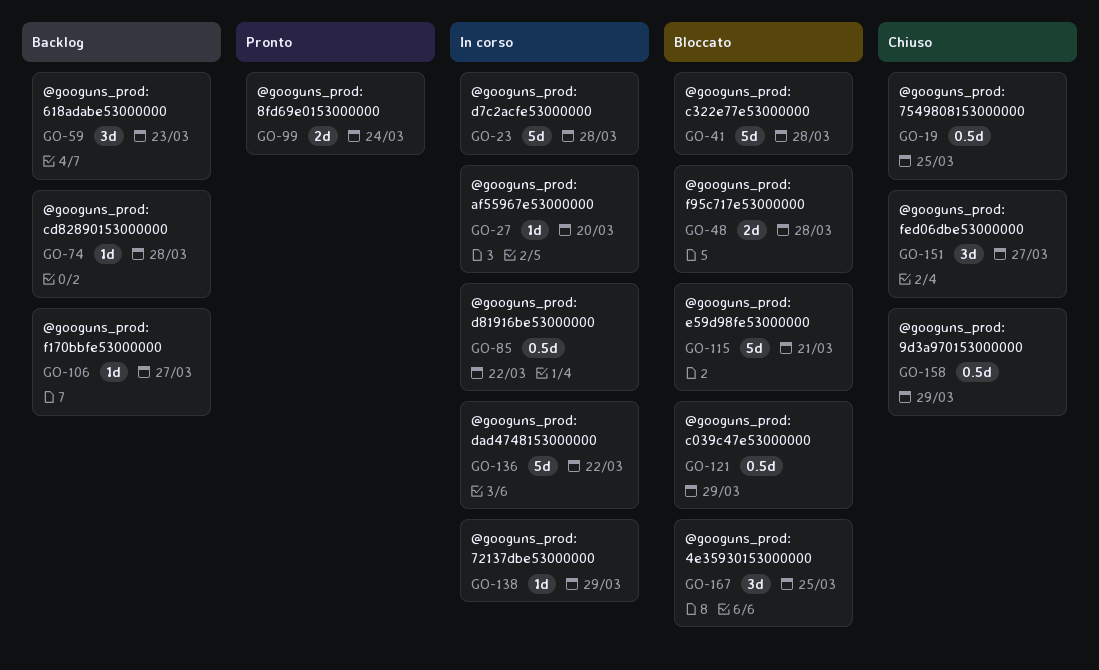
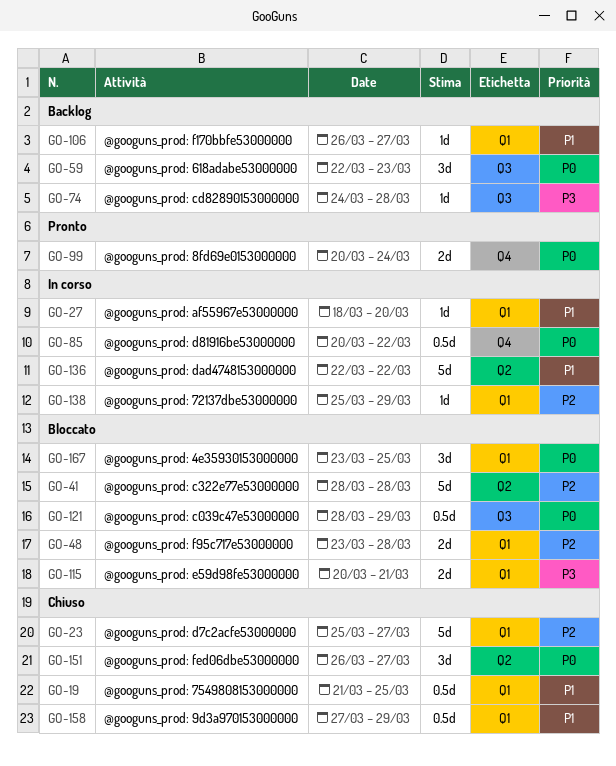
GO-23, status: In corso -> Chiuso
GO-23, due: Mar 28 -> Mar 27
GO-115, estimate: 5d -> 2d

